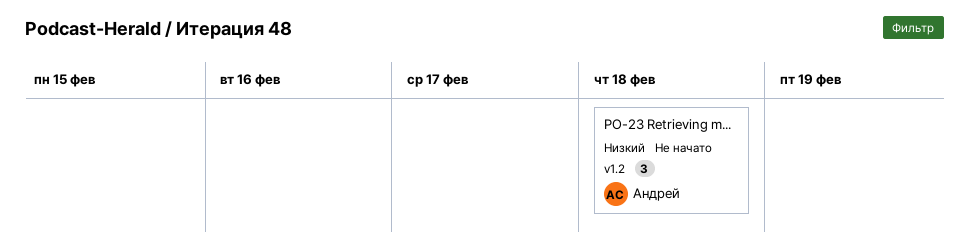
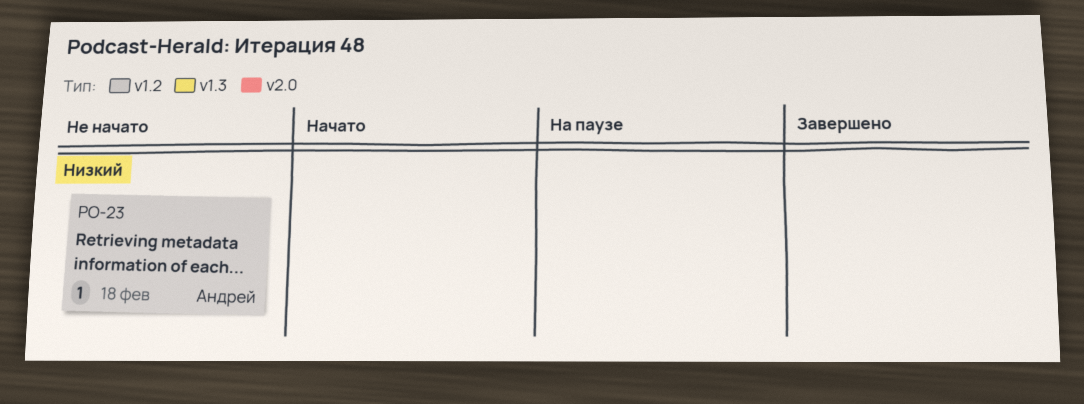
PO-23, estimate: 3 -> 1

